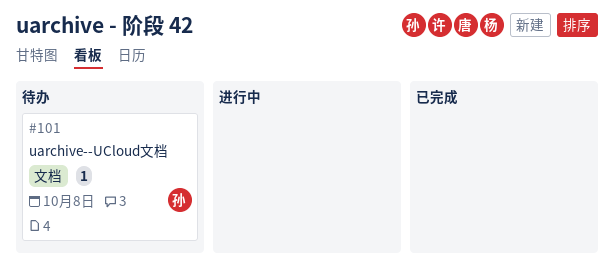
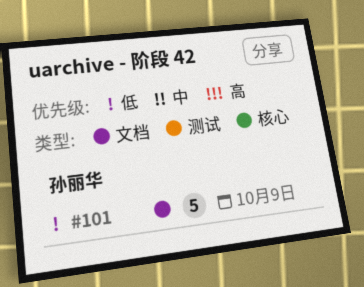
#101, estimate: 1 -> 5
#101, due: Oct 8 -> Oct 9

